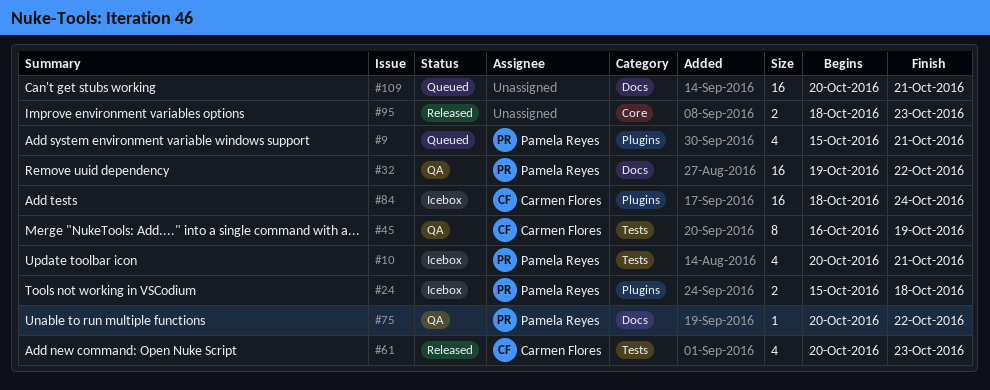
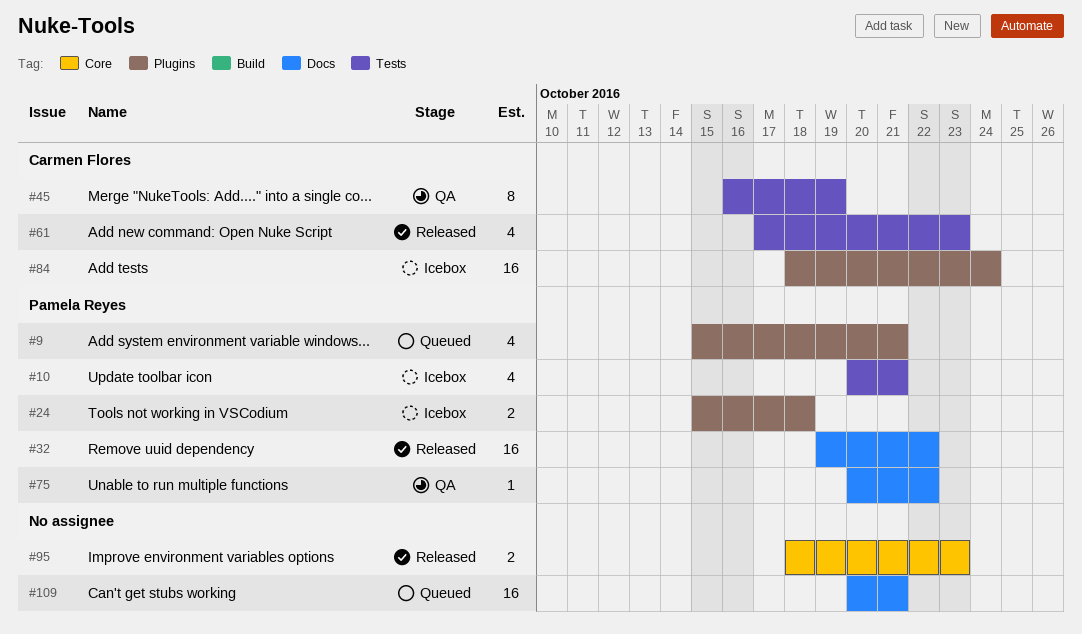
#32, status: QA -> Released
#61, start: Oct 20 -> Oct 17

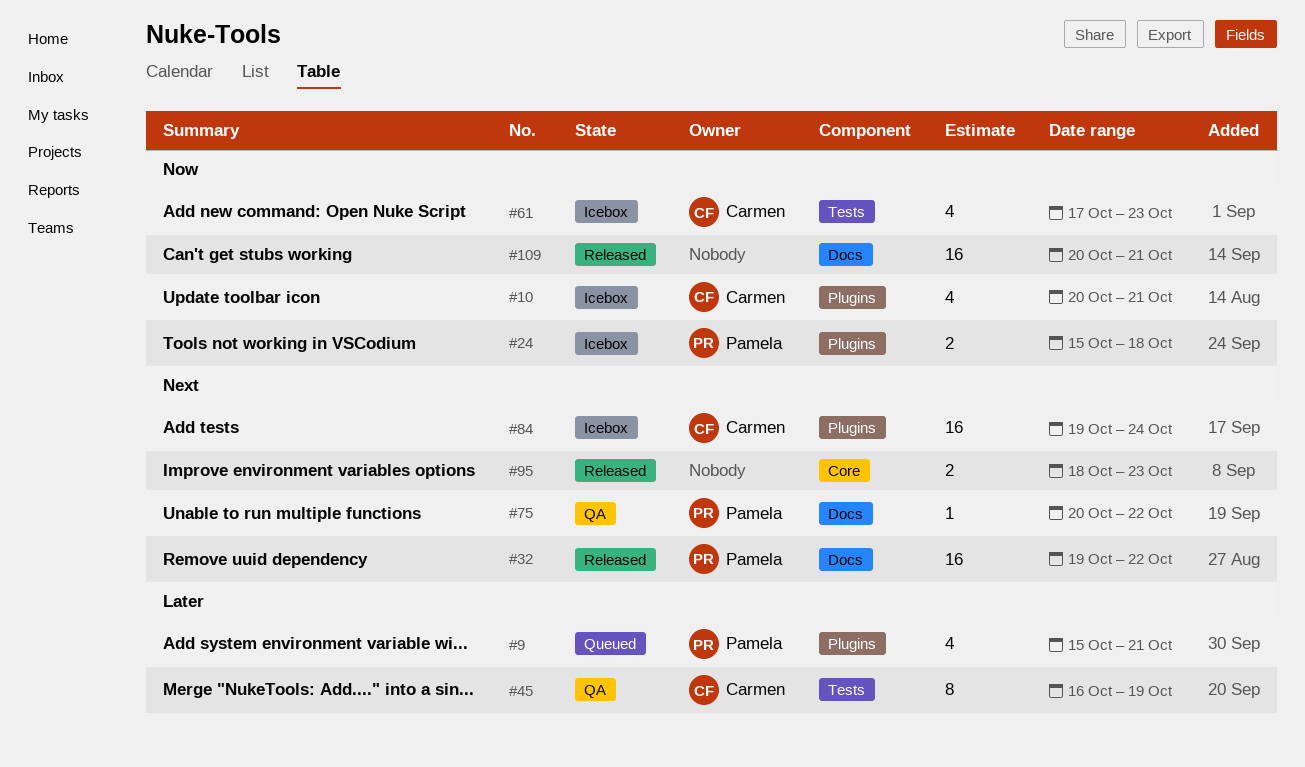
#10, owner: Pamela Reyes -> Carmen Flores
#10, label: Tests -> Plugins
#61, status: Released -> Icebox
#84, start: Oct 18 -> Oct 19
#109, status: Queued -> Released

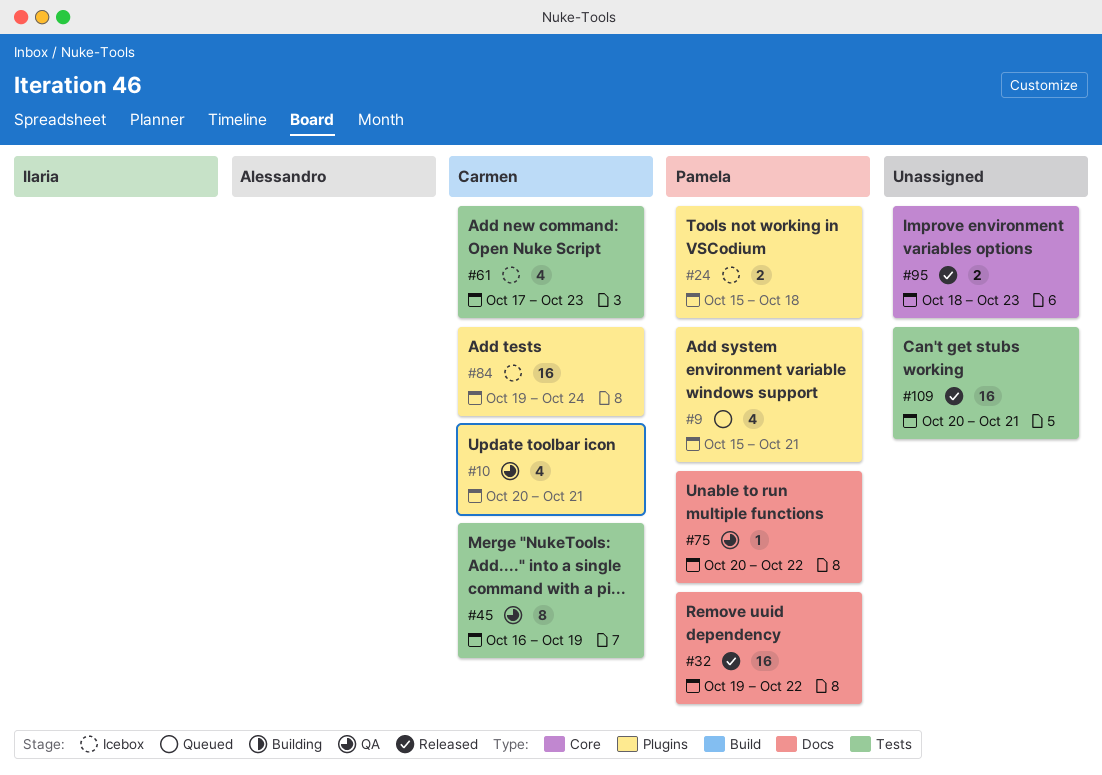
#10, status: Icebox -> QA
#109, label: Docs -> Tests

